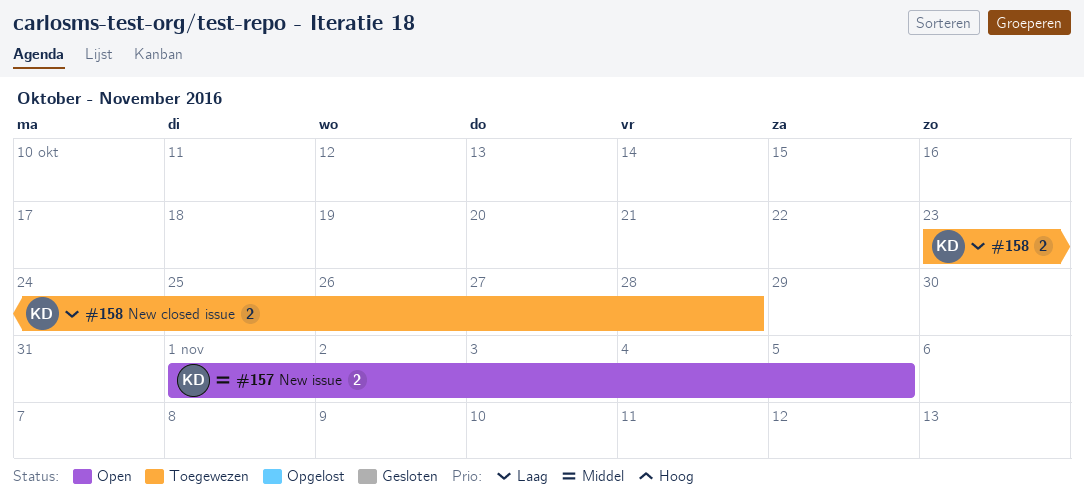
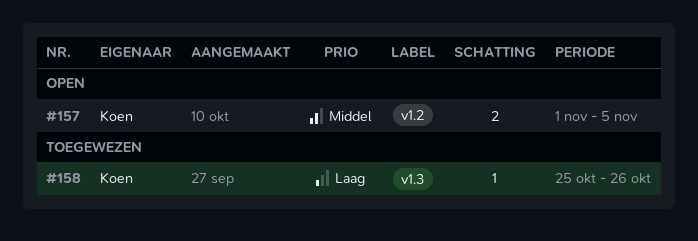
#158, estimate: 2 -> 1
#158, start: Oct 23 -> Oct 25
#158, due: Oct 28 -> Oct 26

